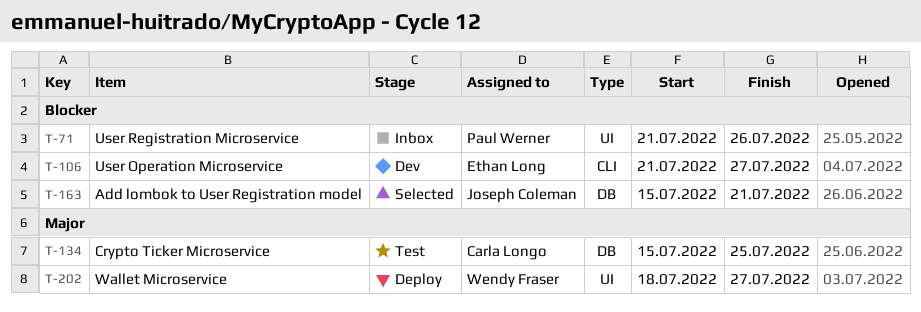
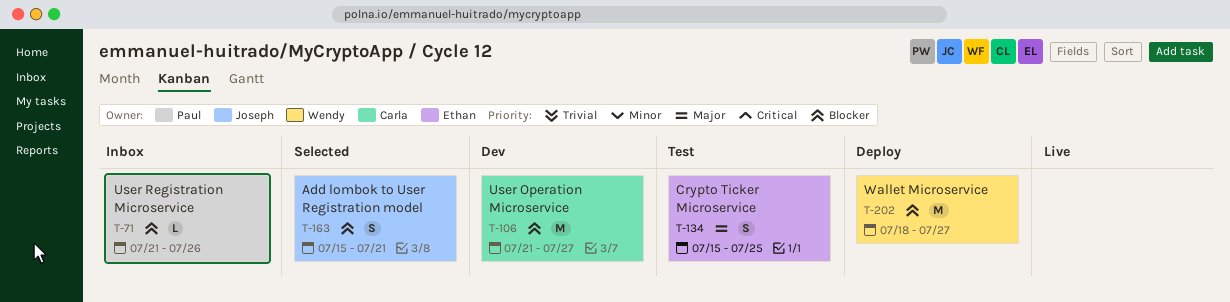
T-106, owner: Ethan Long -> Carla Longo
T-134, owner: Carla Longo -> Ethan Long
T-202, priority: Major -> Blocker

